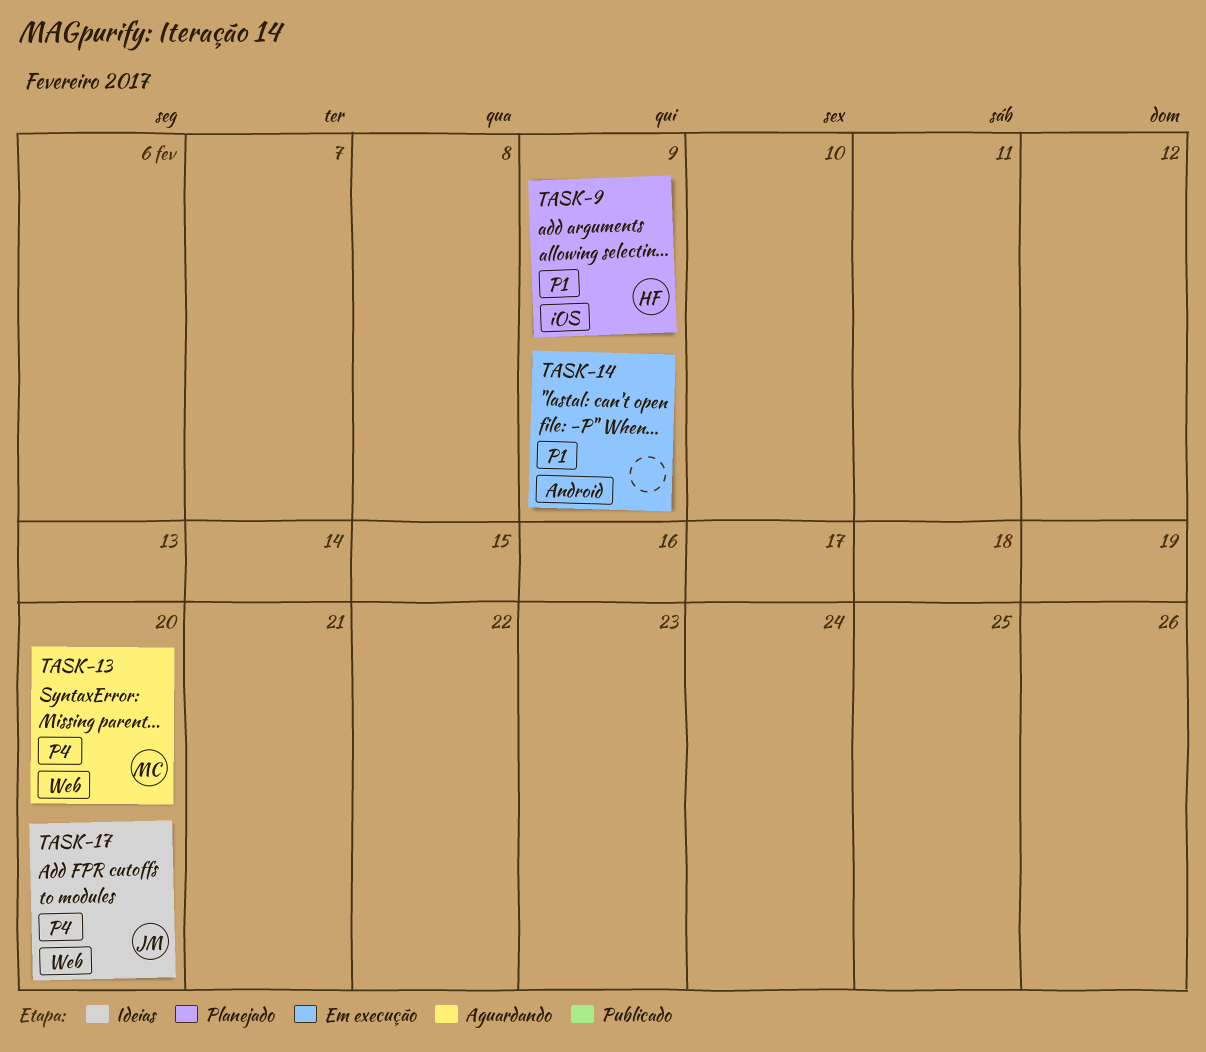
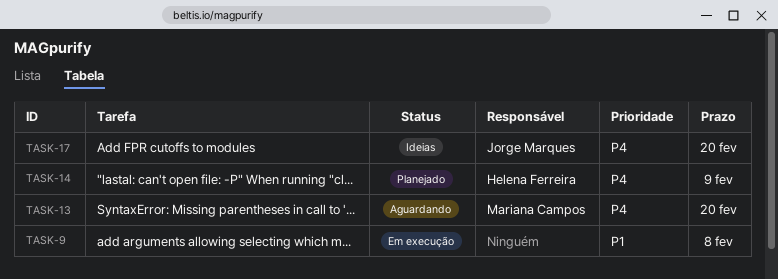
TASK-9, status: Planejado -> Em execução
TASK-9, owner: Helena Ferreira -> none
TASK-9, due: Feb 9 -> Feb 8
TASK-14, status: Em execução -> Planejado
TASK-14, owner: none -> Helena Ferreira
TASK-14, priority: P1 -> P4

